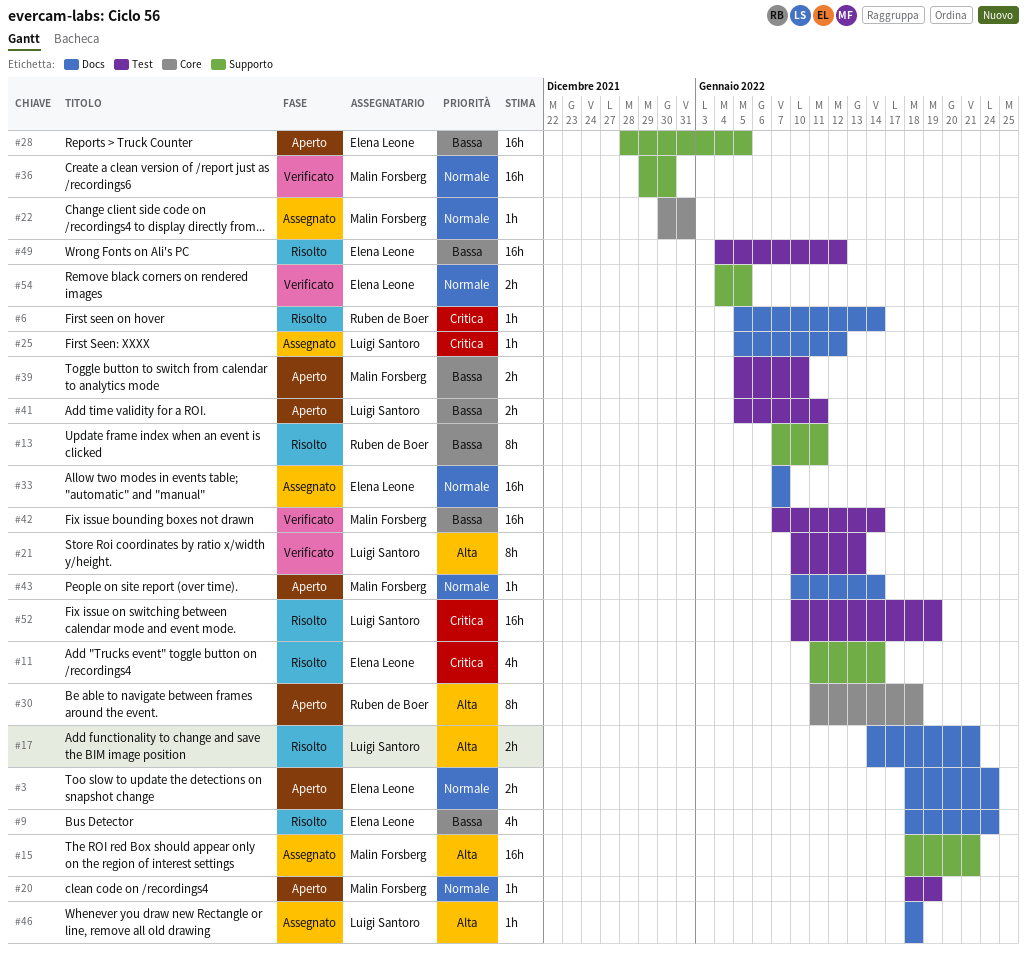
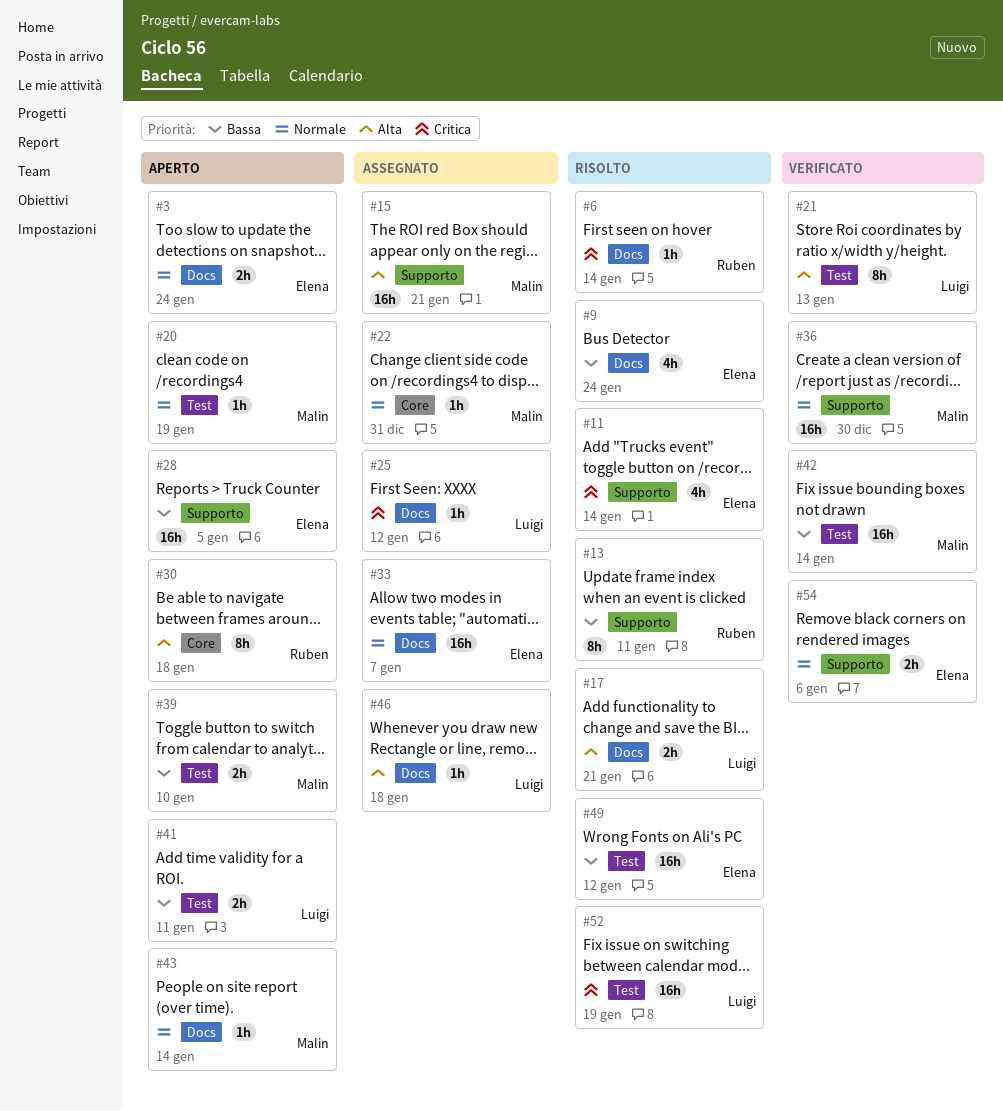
#54, due: Jan 5 -> Jan 6

